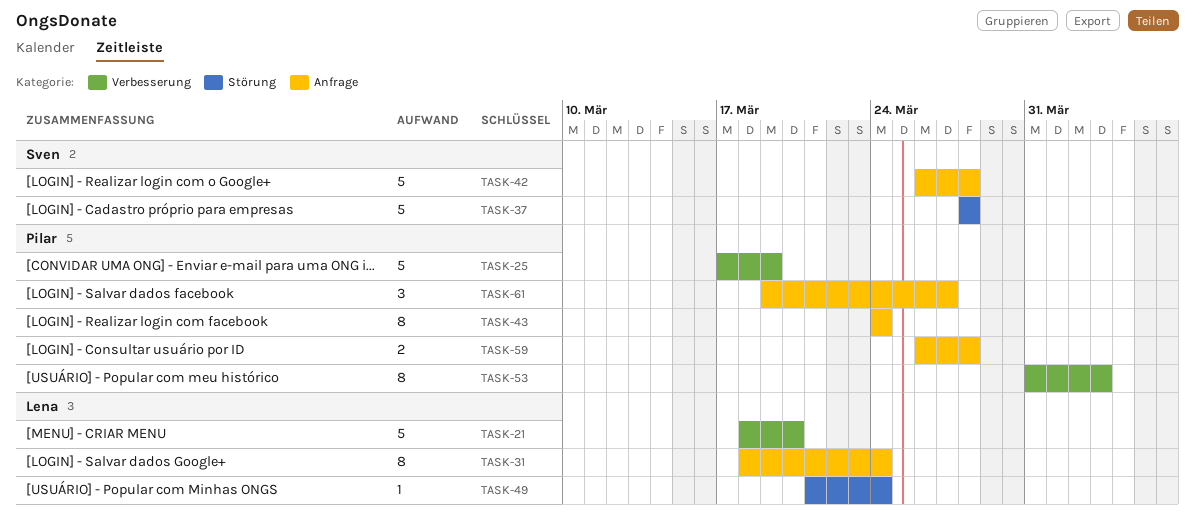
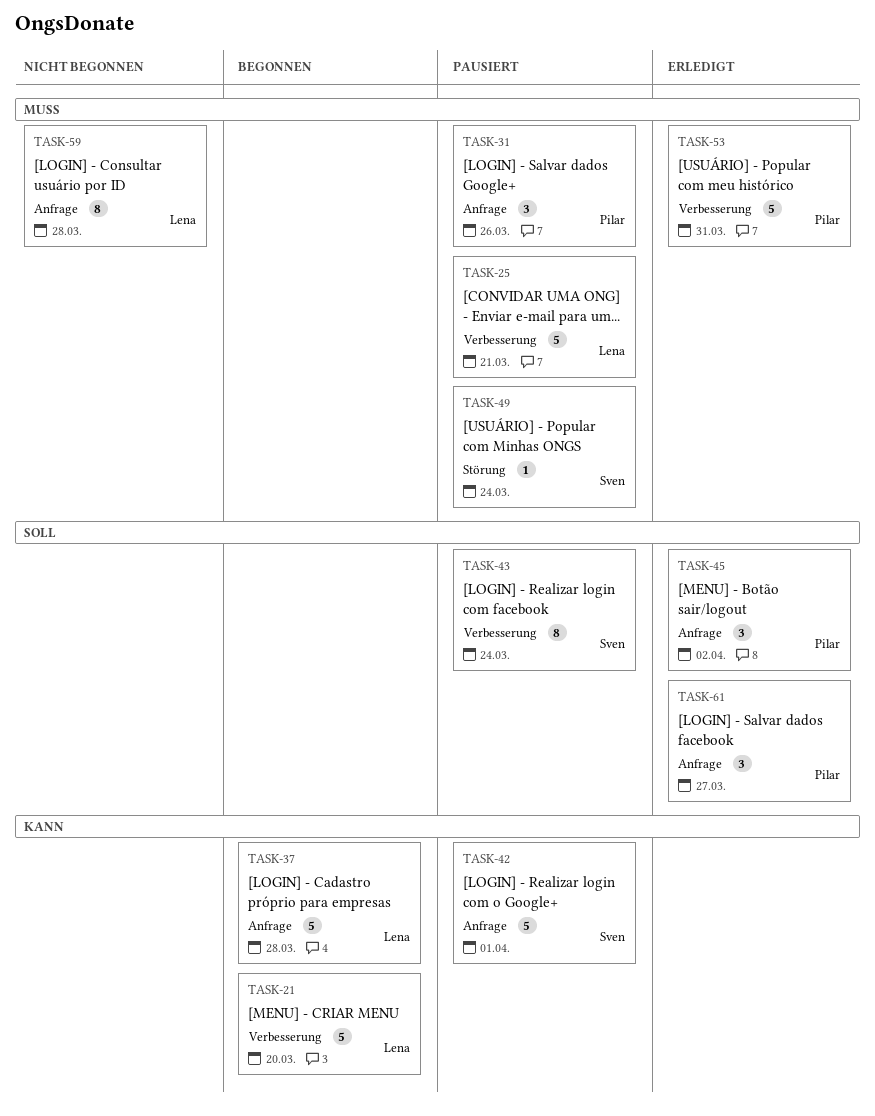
TASK-25, owner: Pilar -> Lena
TASK-25, due: Mar 19 -> Mar 21
TASK-31, owner: Lena -> Pilar
TASK-31, estimate: 8 -> 3
TASK-31, due: Mar 24 -> Mar 26
TASK-37, owner: Sven -> Lena
TASK-37, label: Störung -> Anfrage
TASK-42, due: Mar 28 -> Apr 1
TASK-43, owner: Pilar -> Sven
TASK-43, label: Anfrage -> Verbesserung
TASK-45: none -> present
TASK-49, owner: Lena -> Sven
TASK-53, estimate: 8 -> 5
TASK-53, due: Apr 3 -> Mar 31
TASK-59, owner: Pilar -> Lena
TASK-59, estimate: 2 -> 8

